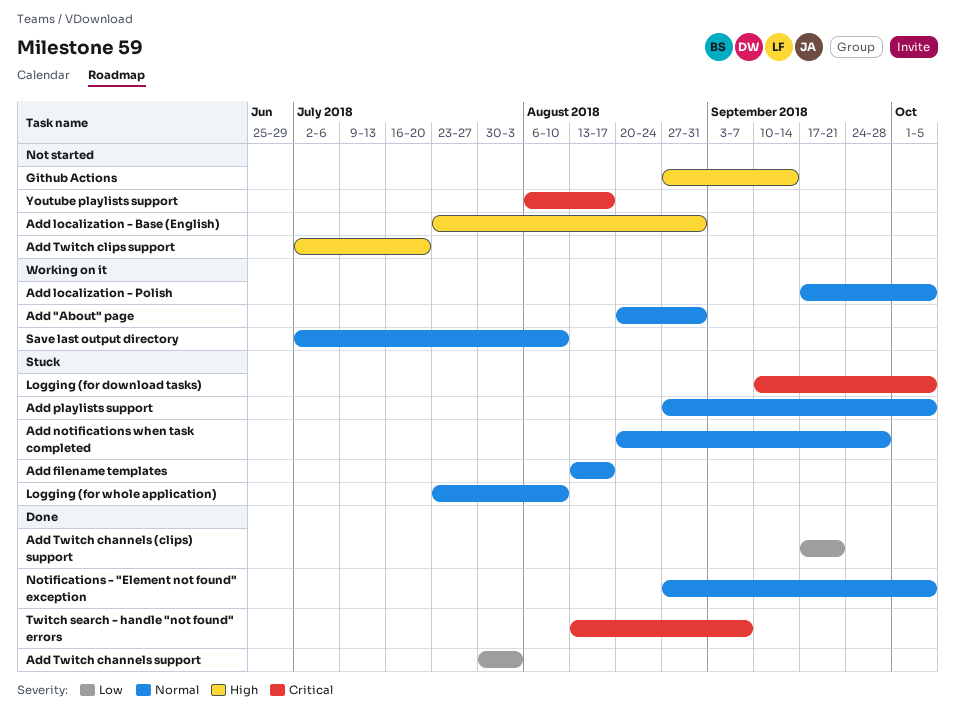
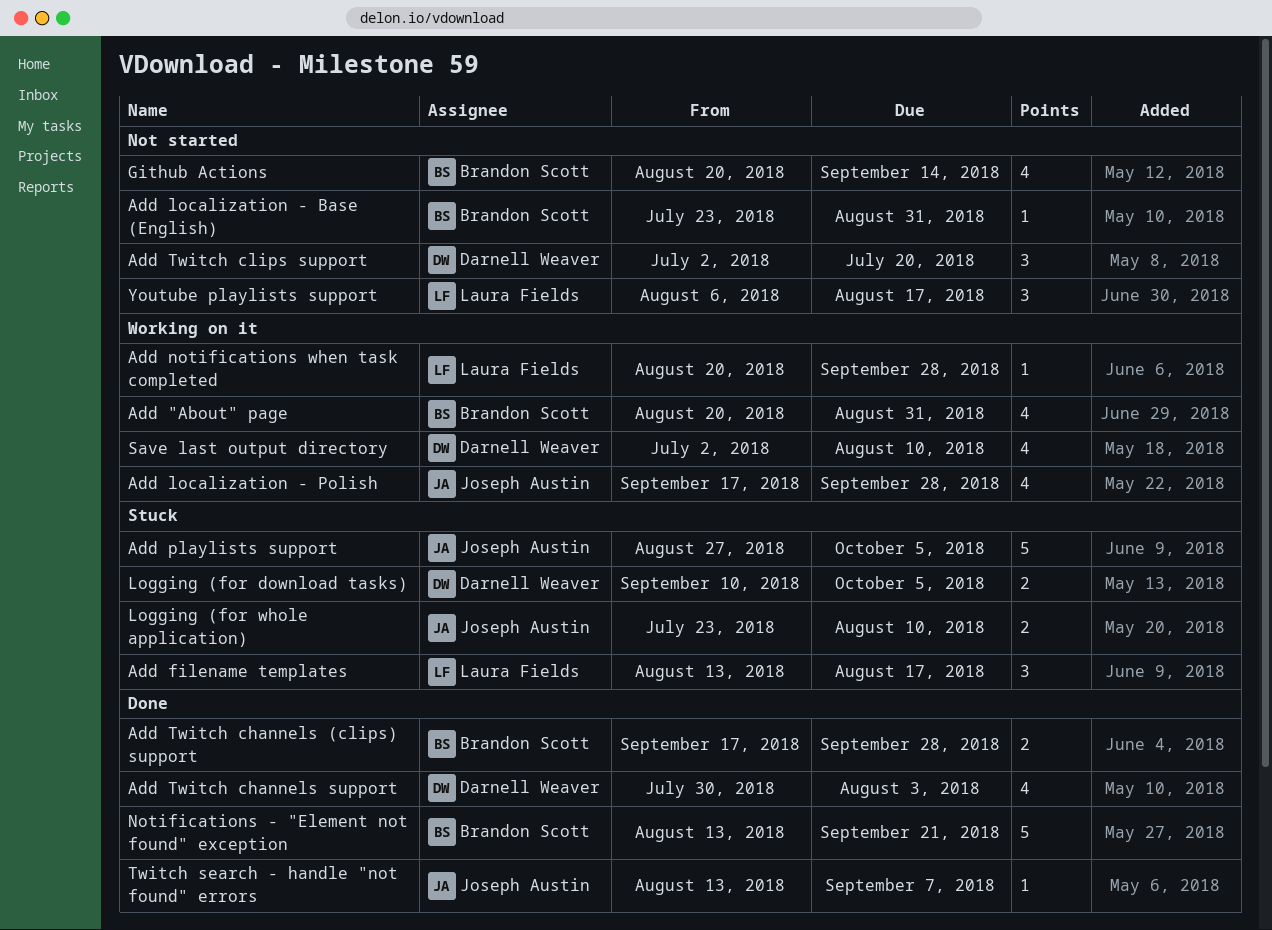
Add localization - Polish, due: Oct 5 -> Sep 28
Add notifications when task completed, status: Stuck -> Working on it
Add Twitch channels (clips) support, due: Sep 21 -> Sep 28
Github Actions, start: Aug 27 -> Aug 20
Notifications - "Element not found" exception, start: Aug 27 -> Aug 13
Notifications - "Element not found" exception, due: Oct 5 -> Sep 21

